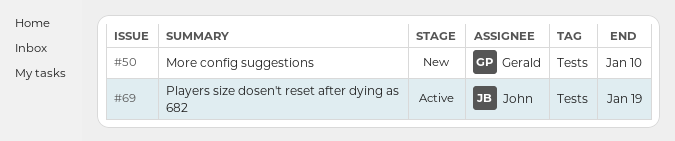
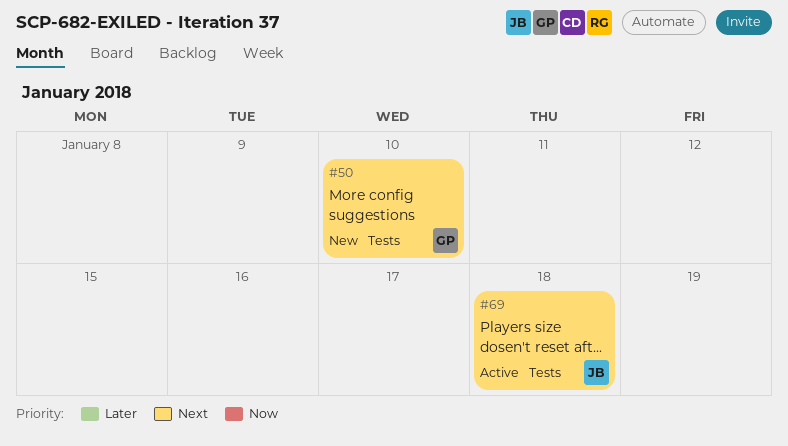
#69, due: Jan 19 -> Jan 18

